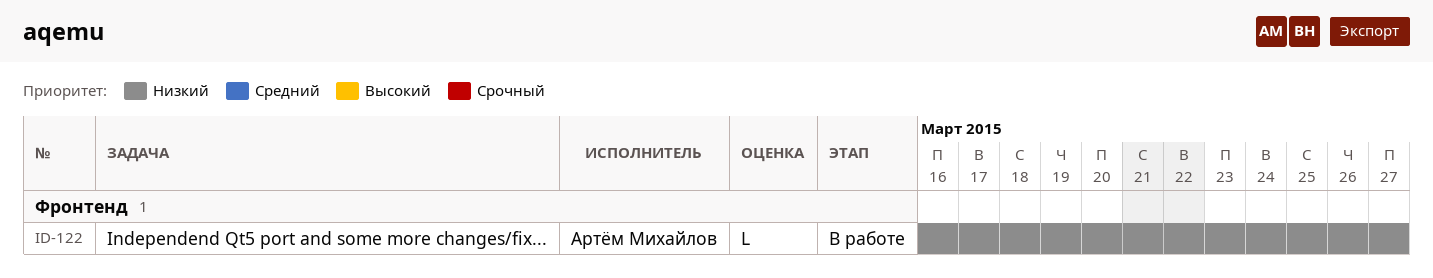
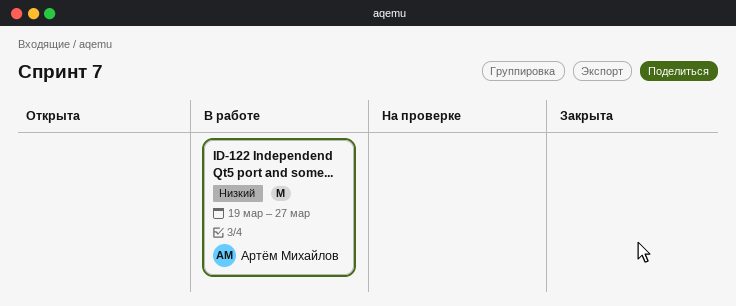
ID-122, estimate: L -> M
ID-122, start: Mar 16 -> Mar 19

